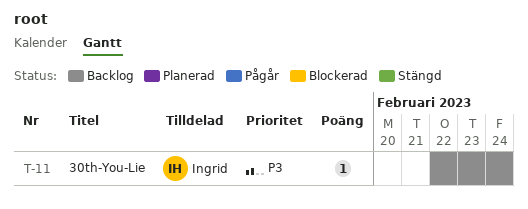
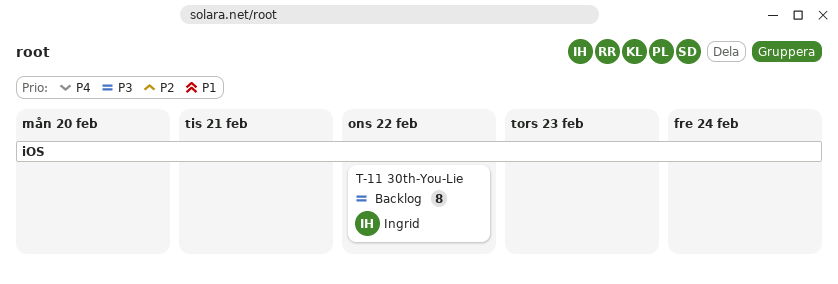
T-11, estimate: 1 -> 8
T-11, due: Feb 24 -> Feb 22

